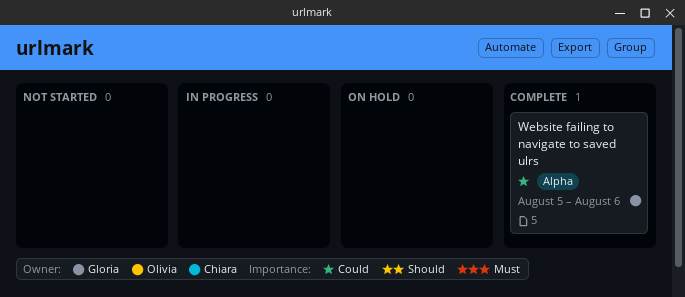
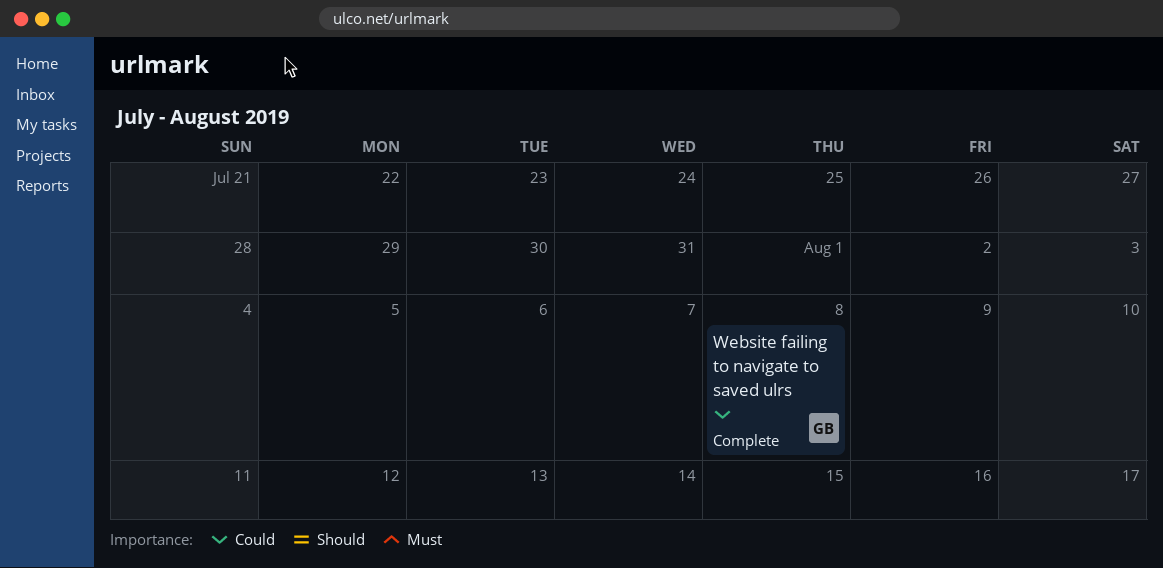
Website failing to navigate to saved ulrs, due: Aug 6 -> Aug 8

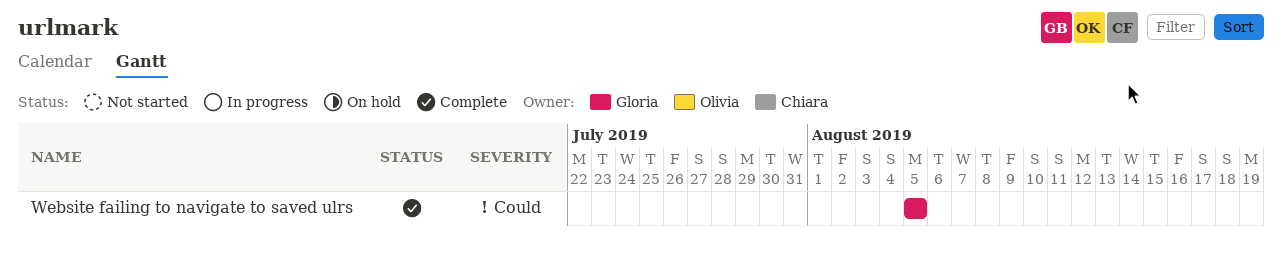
Website failing to navigate to saved ulrs, due: Aug 8 -> Aug 5

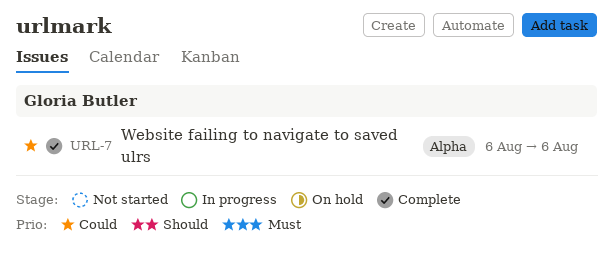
Website failing to navigate to saved ulrs, start: Aug 5 -> Aug 6
Website failing to navigate to saved ulrs, due: Aug 5 -> Aug 6

